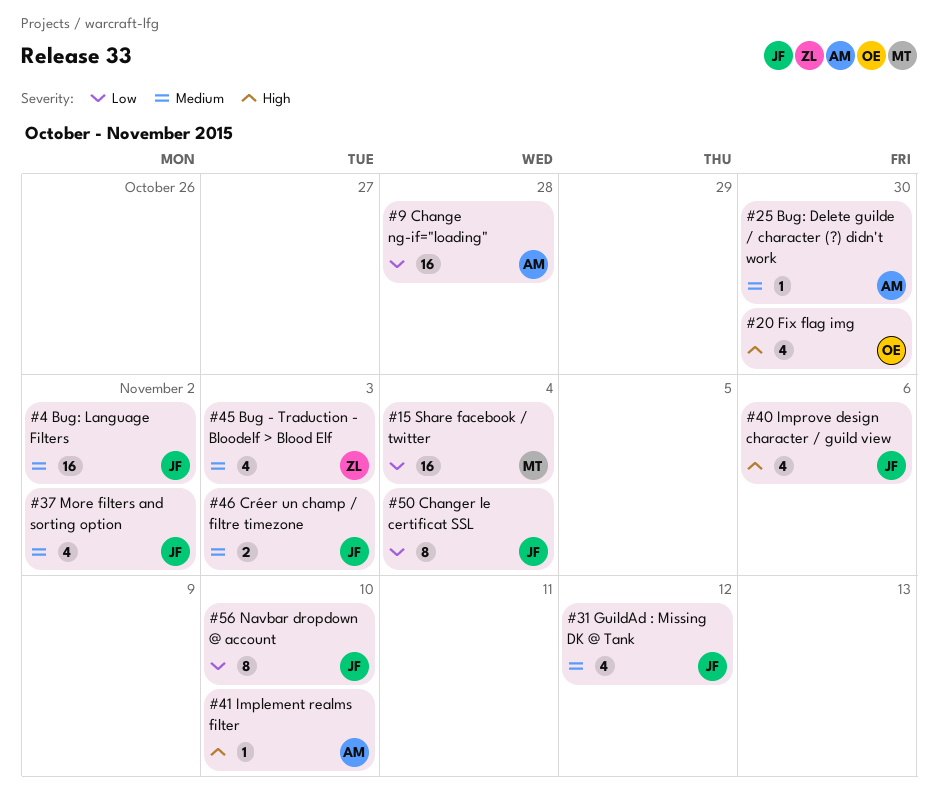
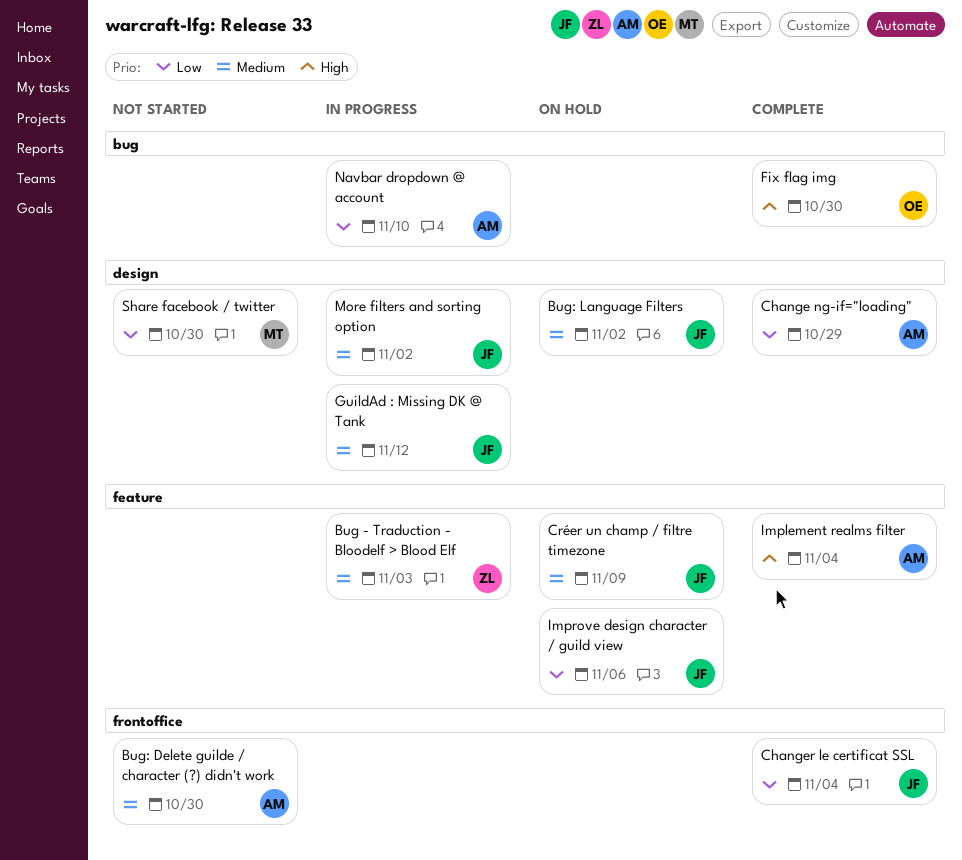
Change ng-if="loading", due: Oct 28 -> Oct 29
Créer un champ / filtre timezone, due: Nov 3 -> Nov 9
Implement realms filter, due: Nov 10 -> Nov 4
Improve design character / guild view, priority: High -> Low
Navbar dropdown @ account, owner: JF -> AM
Share facebook / twitter, due: Nov 4 -> Oct 30

